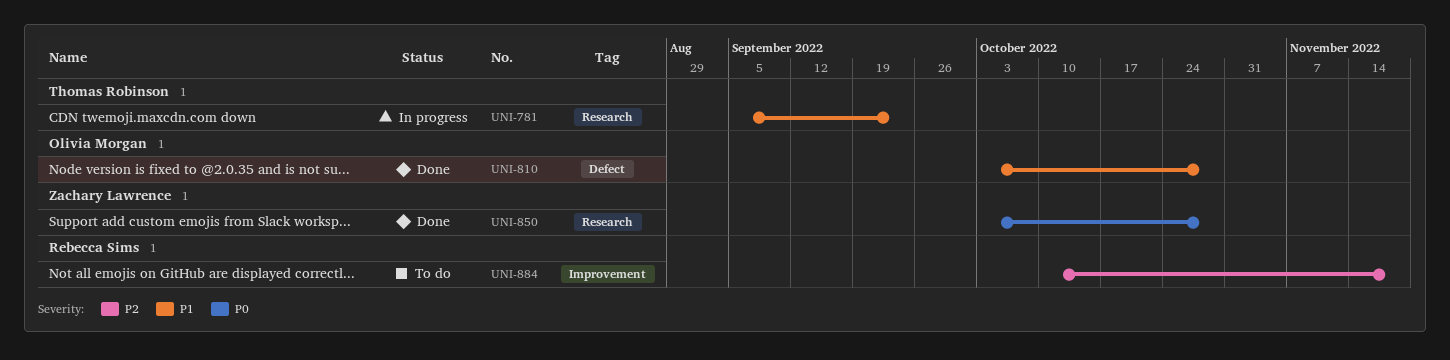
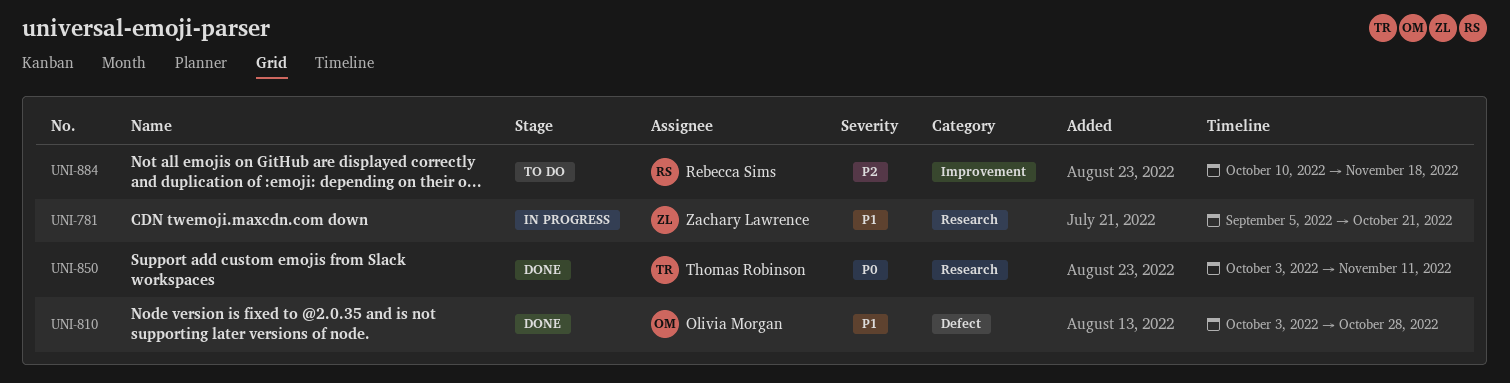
UNI-781, owner: Thomas Robinson -> Zachary Lawrence
UNI-781, due: Sep 23 -> Oct 21
UNI-850, owner: Zachary Lawrence -> Thomas Robinson
UNI-850, due: Oct 28 -> Nov 11

